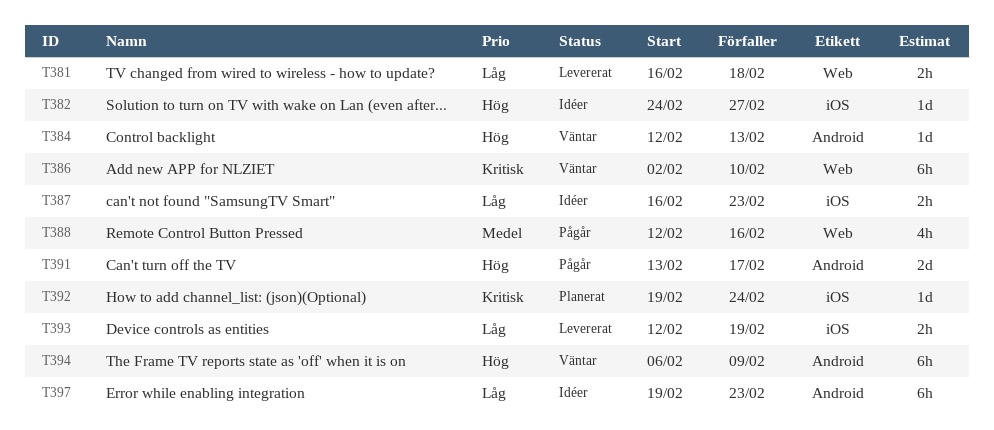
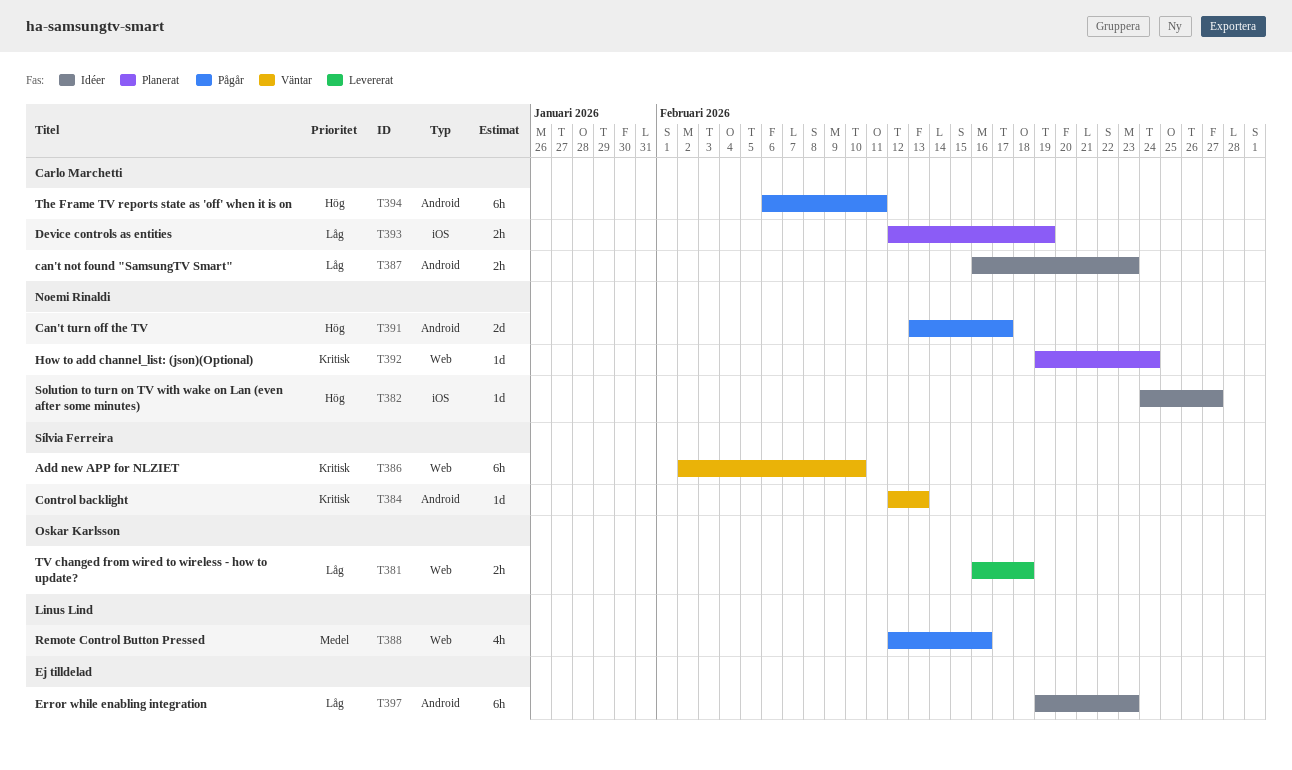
T384, priority: Hög -> Kritisk
T387, label: iOS -> Android
T392, label: iOS -> Web
T393, status: Levererat -> Planerat
T394, status: Väntar -> Pågår
T394, due: Feb 9 -> Feb 11

